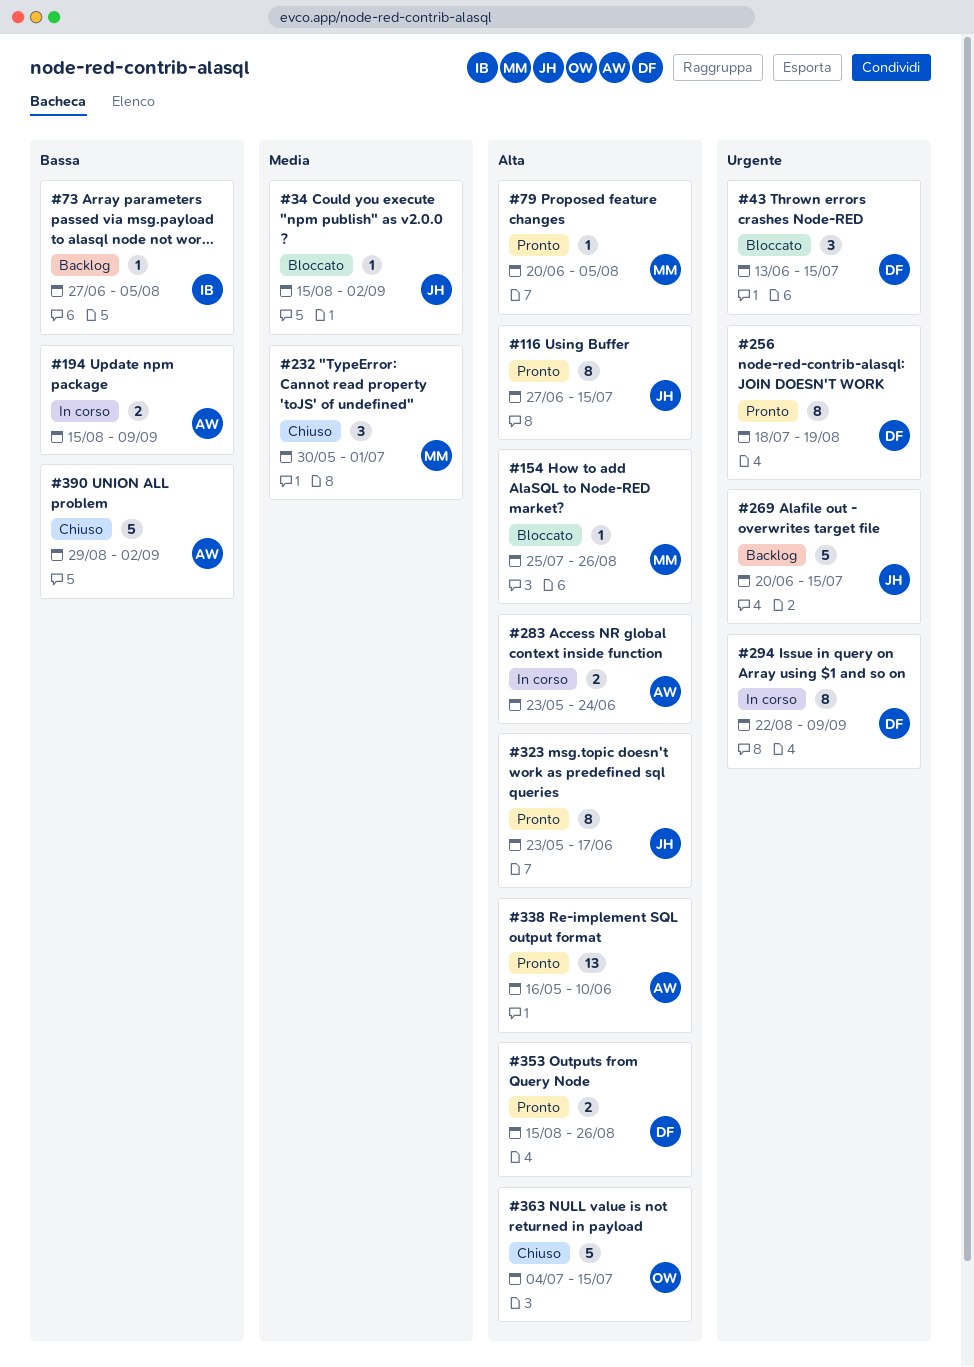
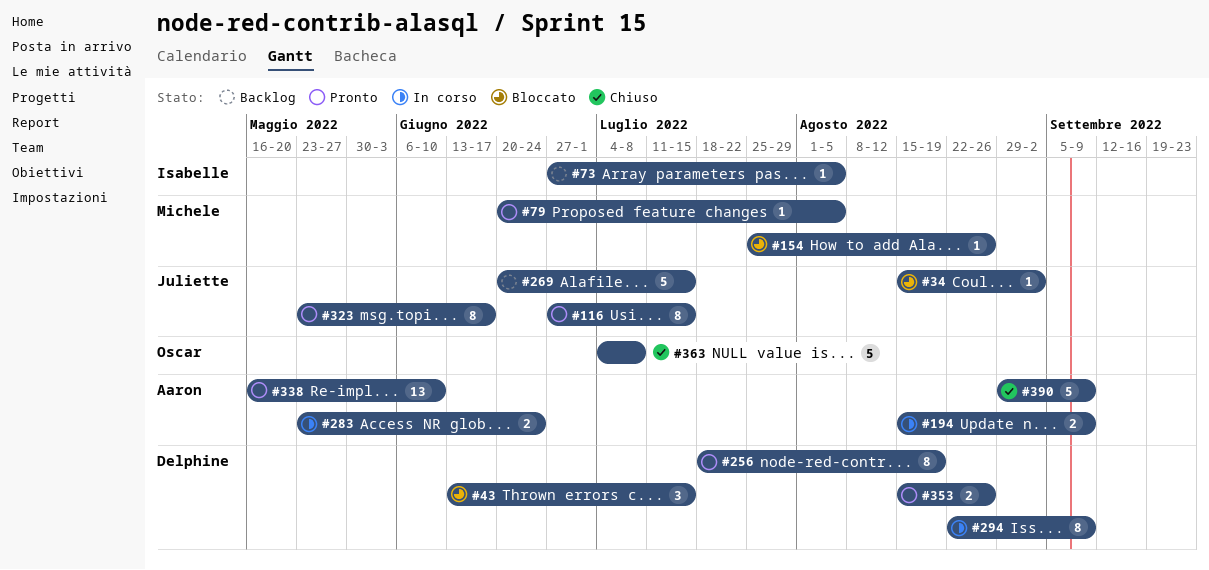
#232: present -> none
#363, due: Jul 15 -> Jul 8
#390, due: Sep 2 -> Sep 9

